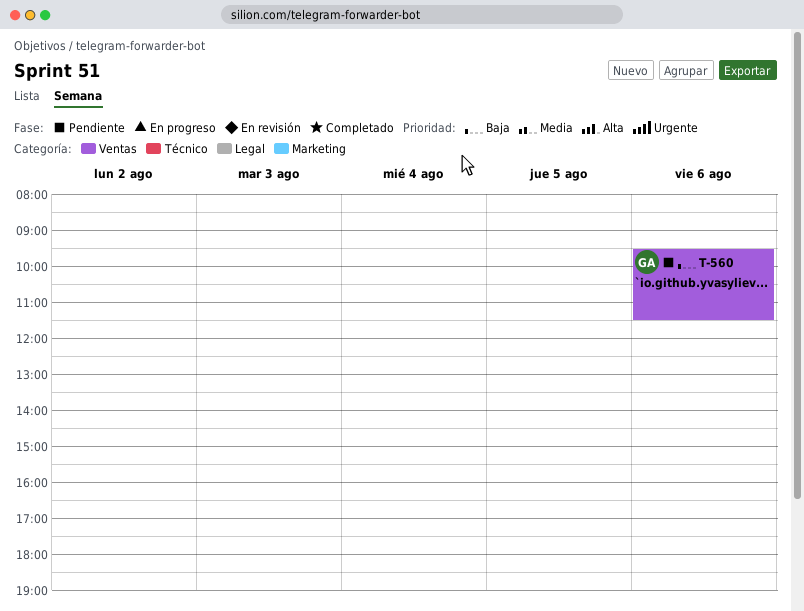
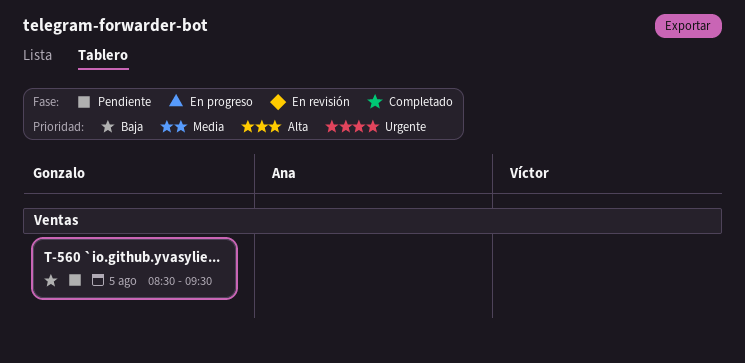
T-560, day: Aug 6 -> Aug 5
T-560, begins: 09:30 -> 08:30
T-560, ends: 11:30 -> 09:30

